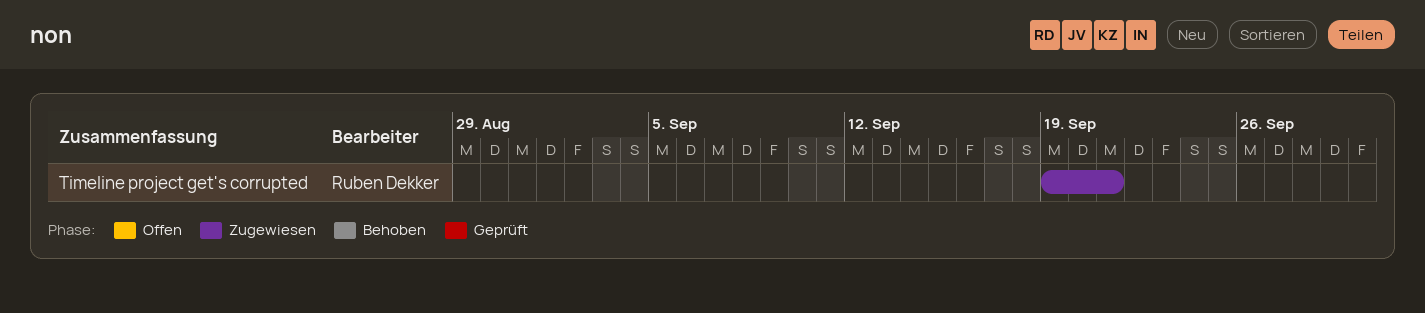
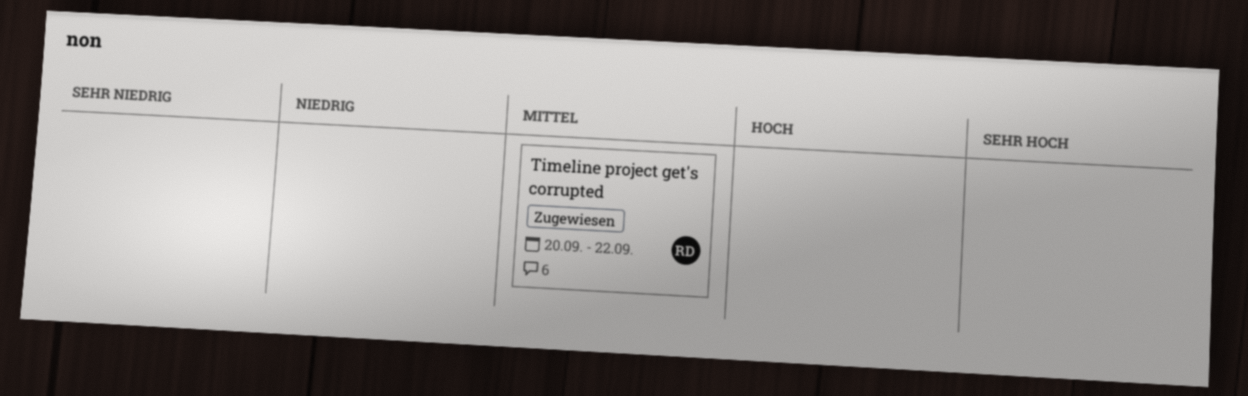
Timeline project get's corrupted, start: Sep 19 -> Sep 20
Timeline project get's corrupted, due: Sep 21 -> Sep 22

